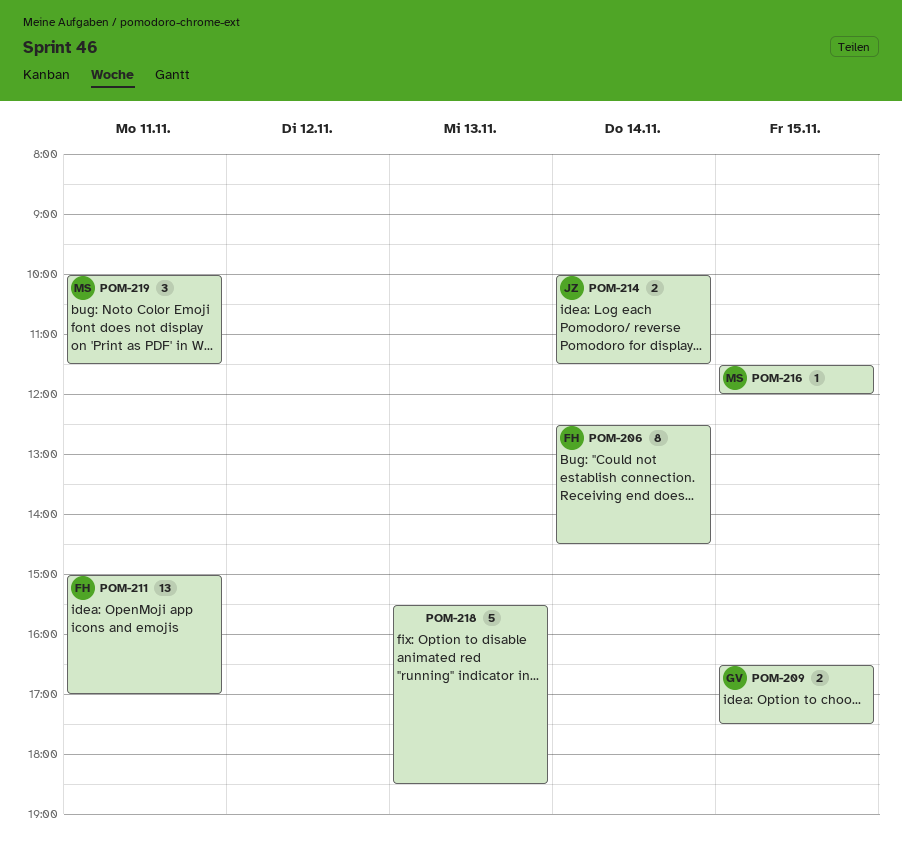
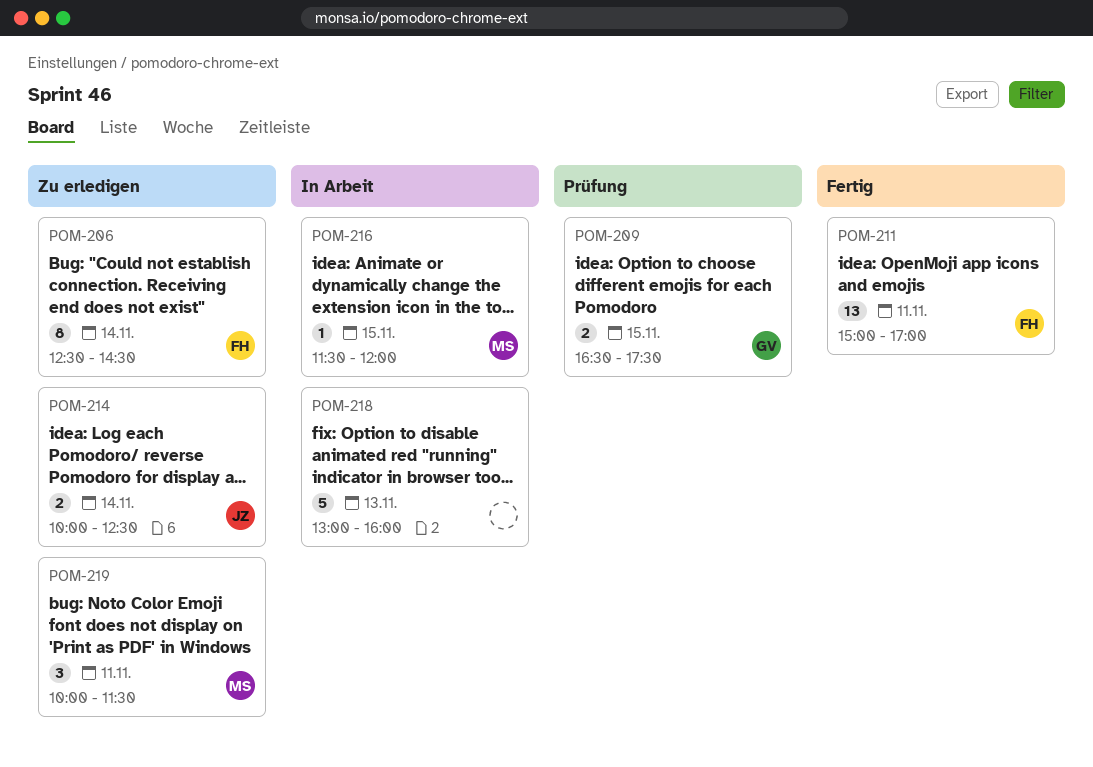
POM-214, ends: 11:30 -> 12:30
POM-218, begins: 15:30 -> 13:00
POM-218, ends: 18:30 -> 16:00

